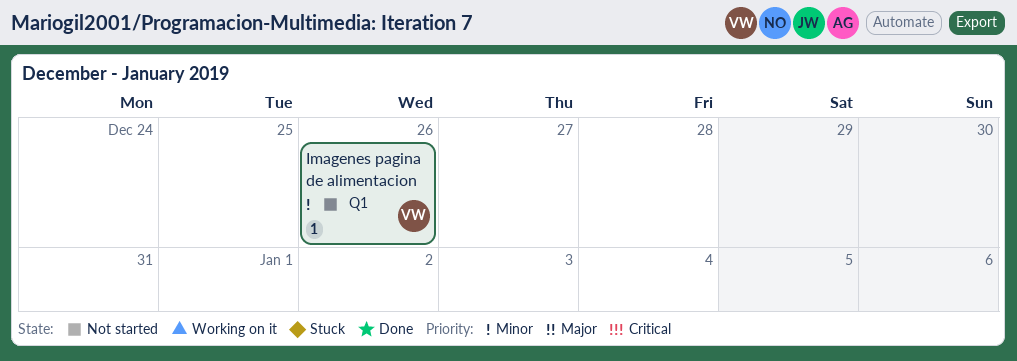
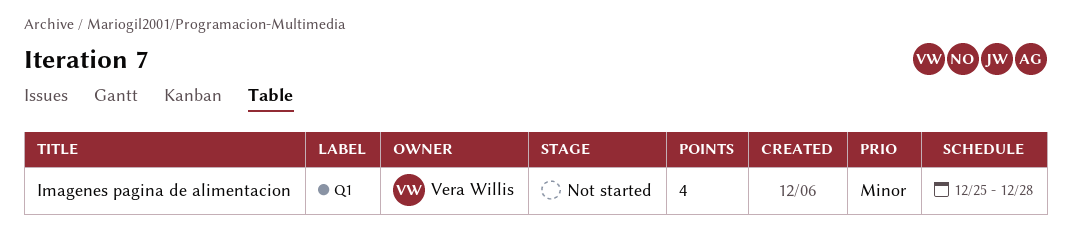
Imagenes pagina de alimentacion, estimate: 1 -> 4
Imagenes pagina de alimentacion, due: Dec 26 -> Dec 28

